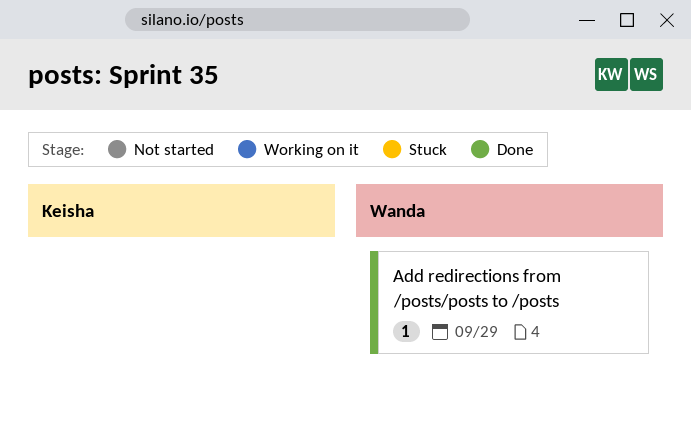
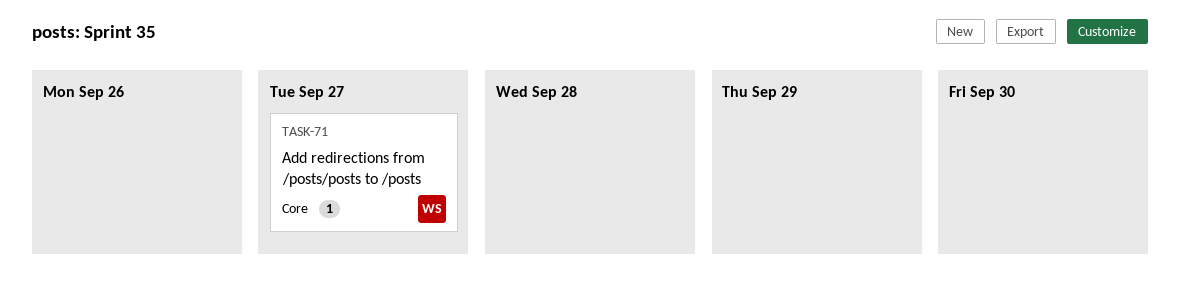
Add redirections from /posts/posts to /posts, due: Sep 29 -> Sep 27

